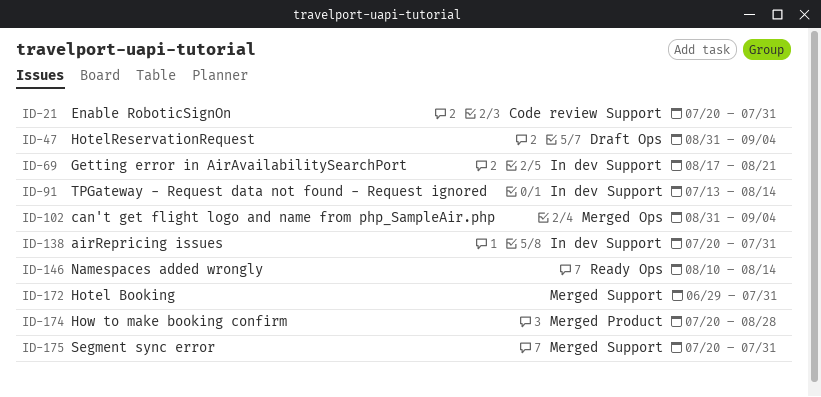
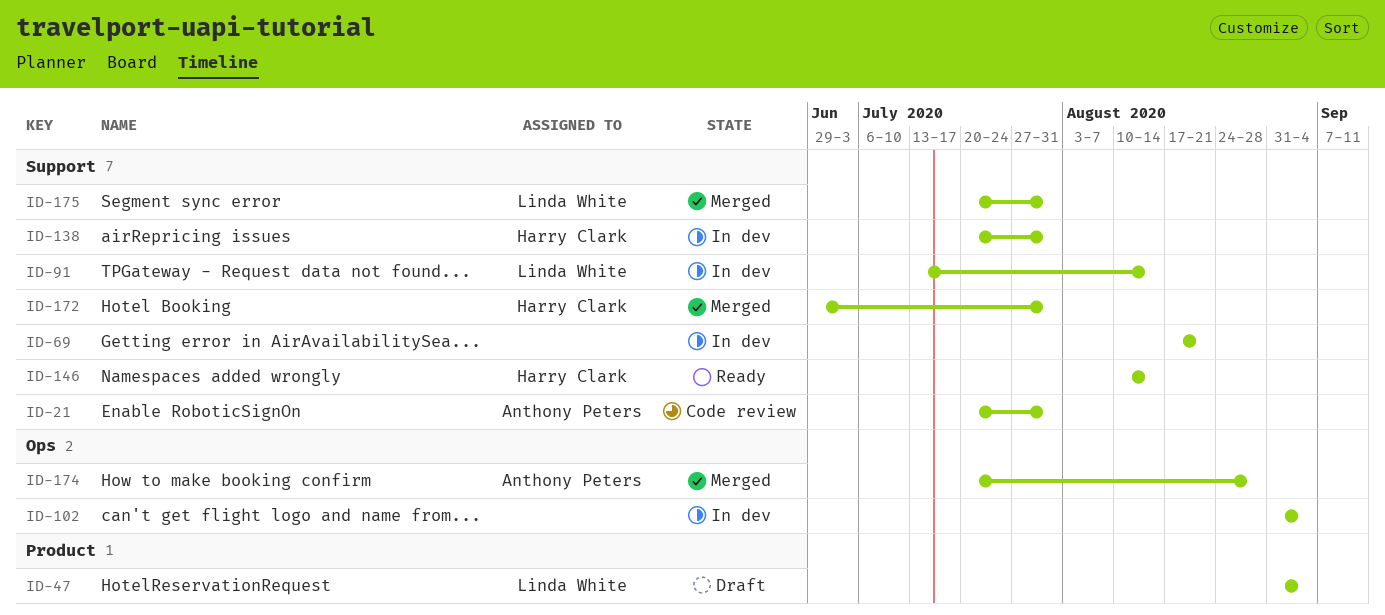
ID-47, label: Ops -> Product
ID-102, status: Merged -> In dev
ID-146, label: Ops -> Support
ID-174, label: Product -> Ops

